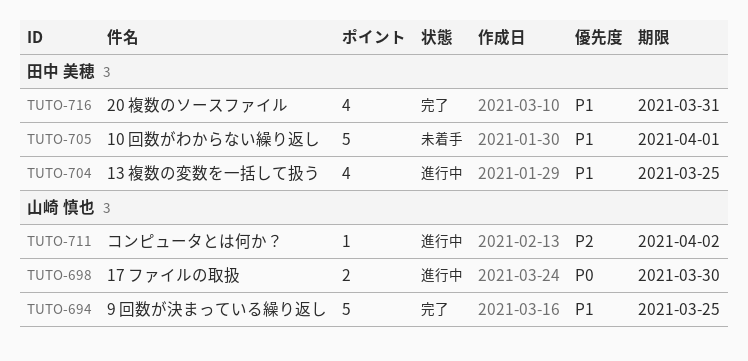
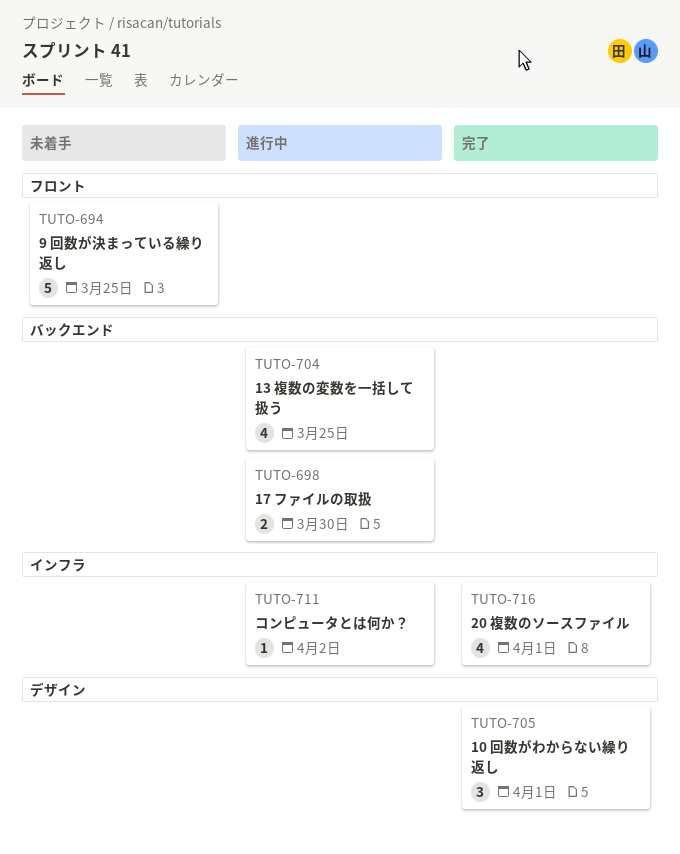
TUTO-694, status: 完了 -> 未着手
TUTO-705, status: 未着手 -> 完了
TUTO-705, estimate: 5 -> 3
TUTO-716, due: Mar 31 -> Apr 1

